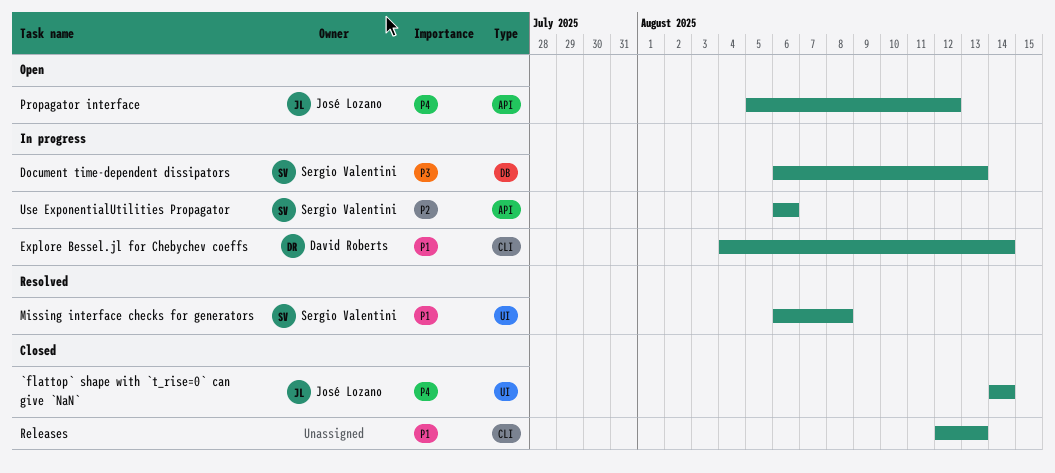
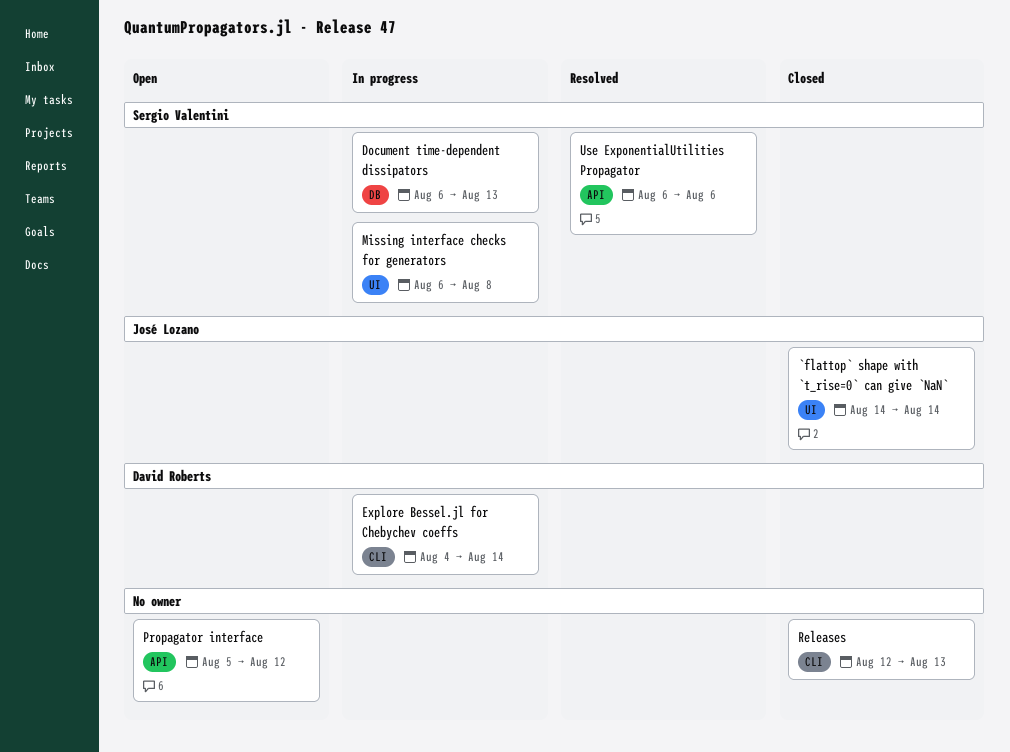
Missing interface checks for generators, status: Resolved -> In progress
Propagator interface, owner: José Lozano -> none
Use ExponentialUtilities Propagator, status: In progress -> Resolved

